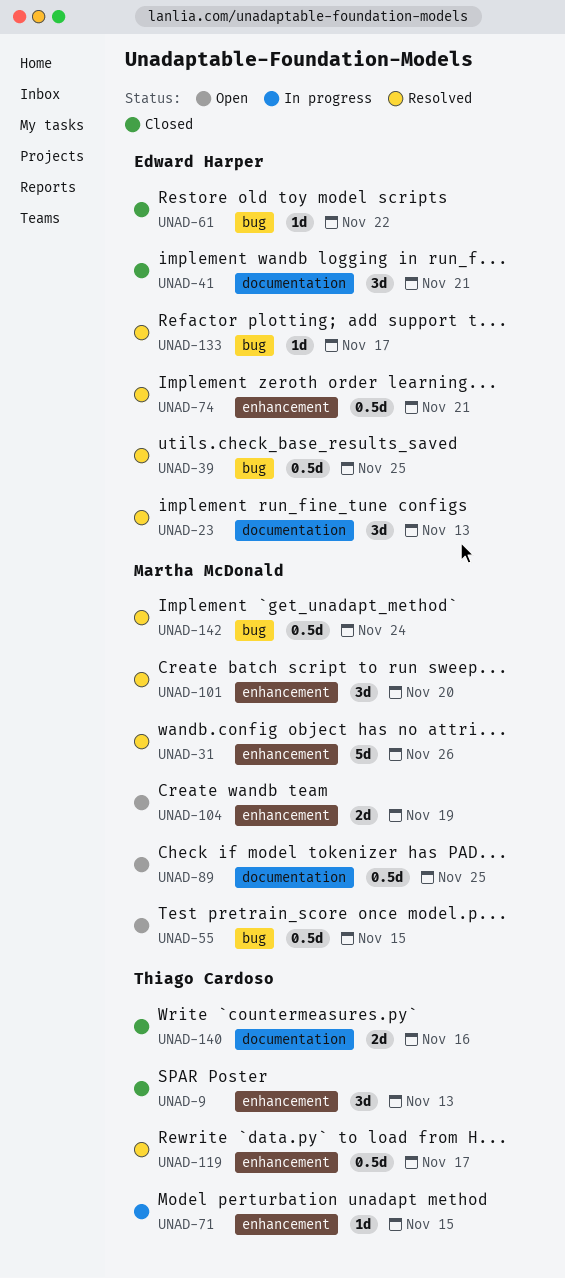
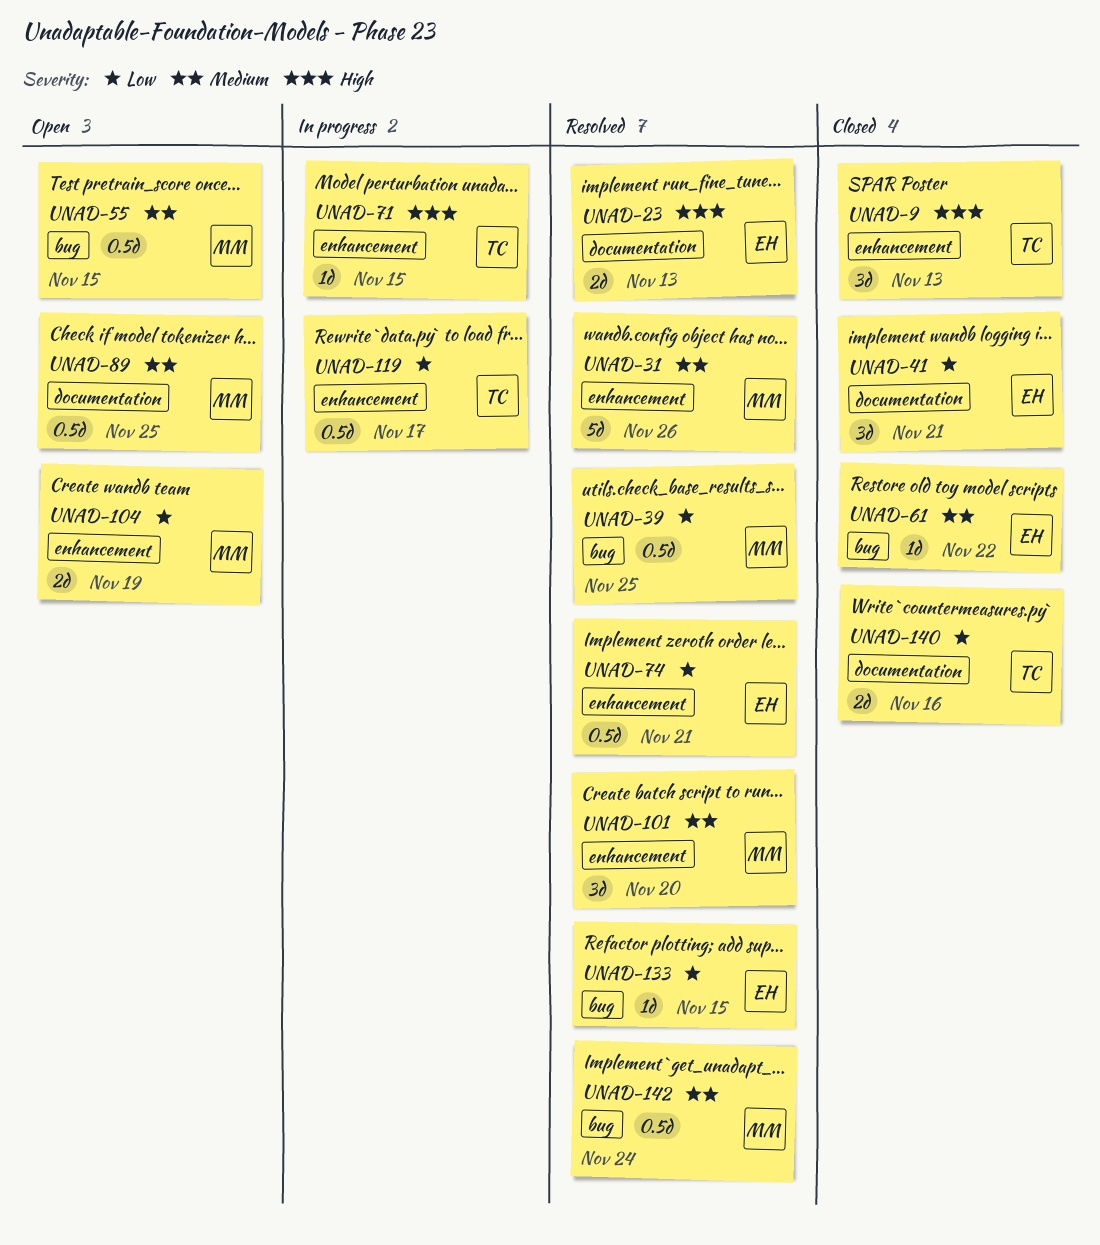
UNAD-23, estimate: 3d -> 2d
UNAD-39, owner: Edward Harper -> Martha McDonald
UNAD-119, status: Resolved -> In progress
UNAD-133, due: Nov 17 -> Nov 15

